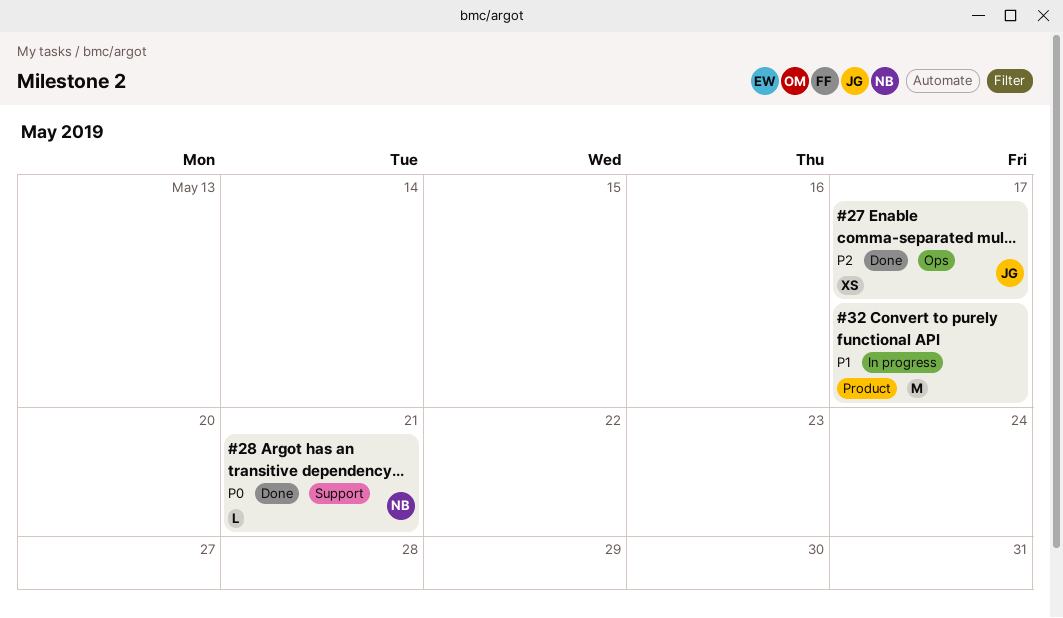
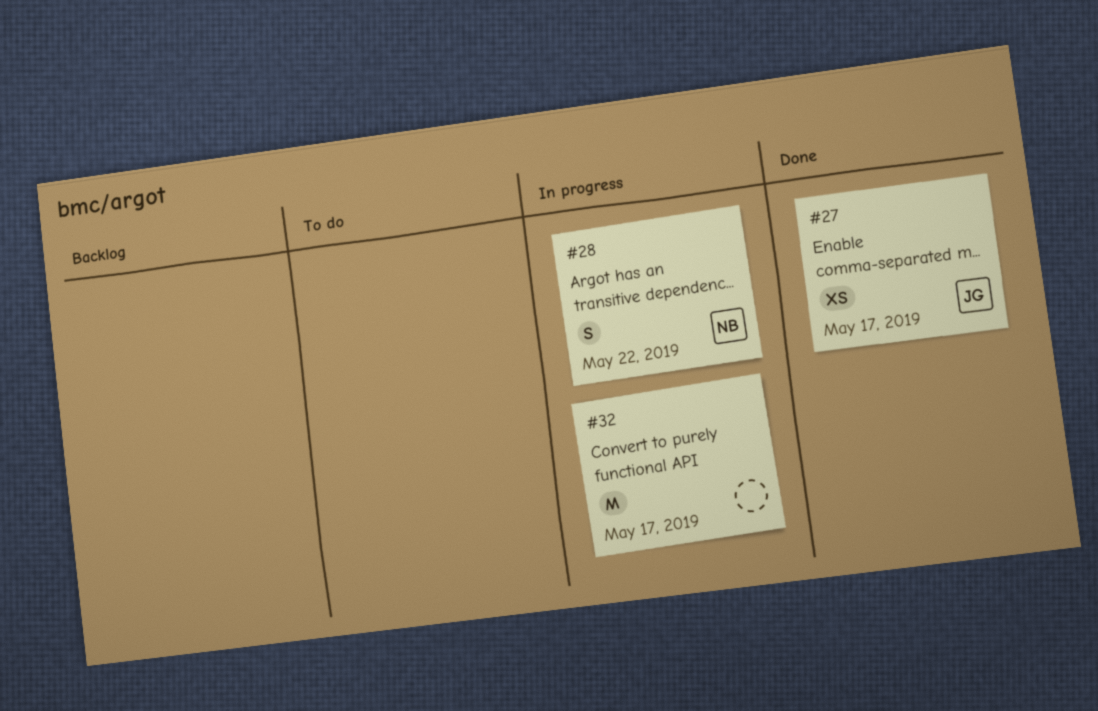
#28, status: Done -> In progress
#28, estimate: L -> S
#28, due: May 21 -> May 22

